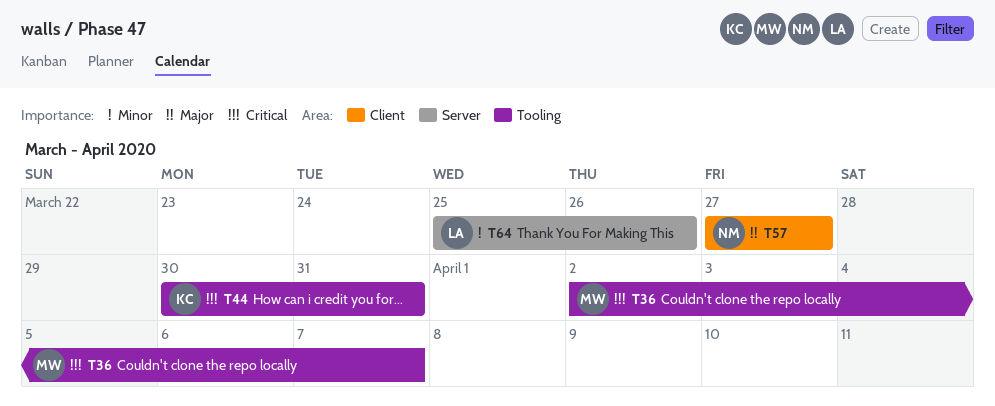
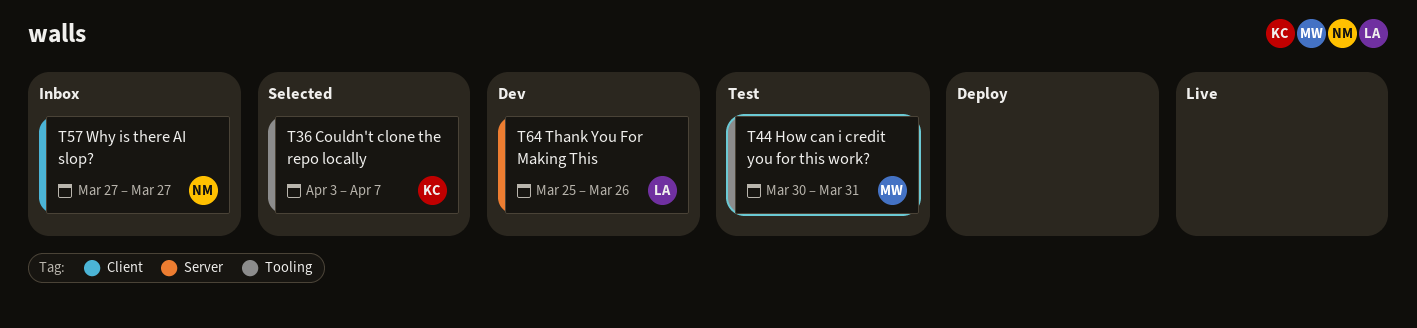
T36, owner: MW -> KC
T36, start: Apr 2 -> Apr 3
T44, owner: KC -> MW

